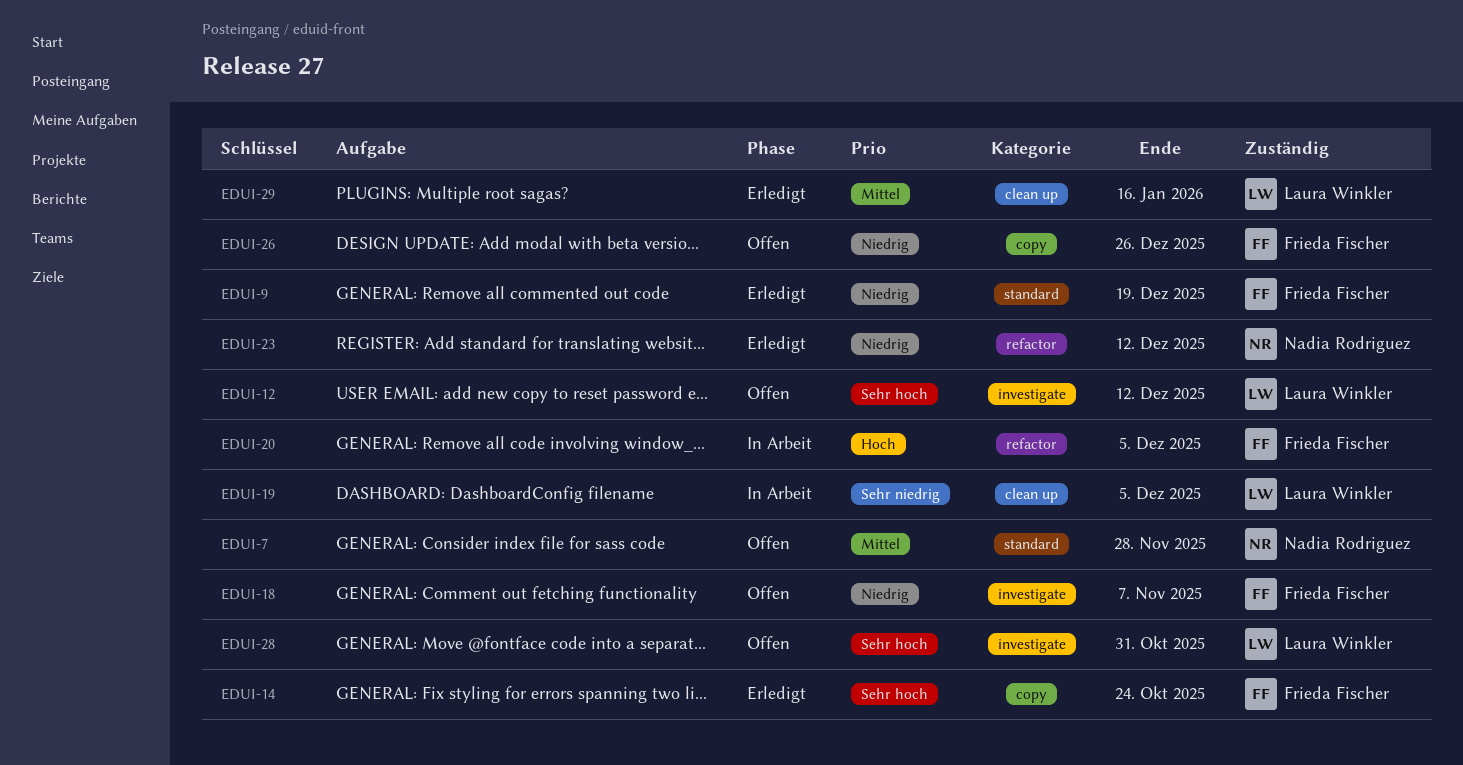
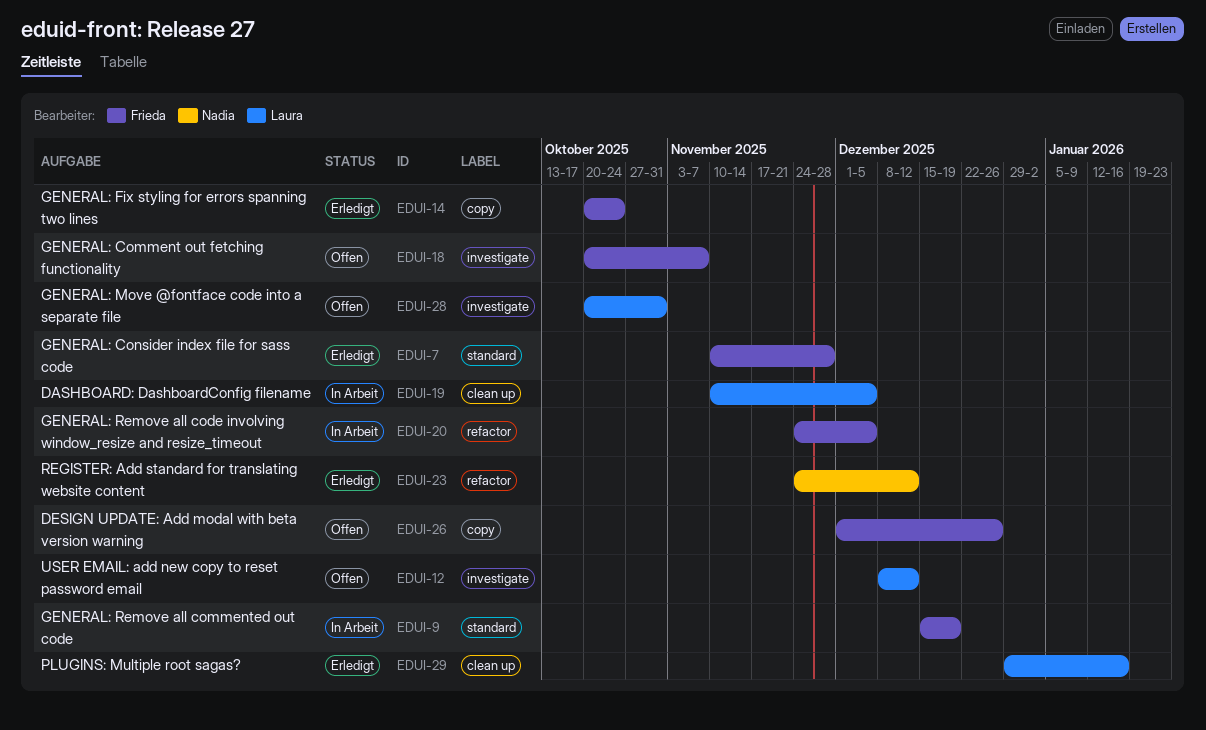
EDUI-7, status: Offen -> Erledigt
EDUI-7, owner: Nadia Rodriguez -> Frieda Fischer
EDUI-9, status: Erledigt -> In Arbeit

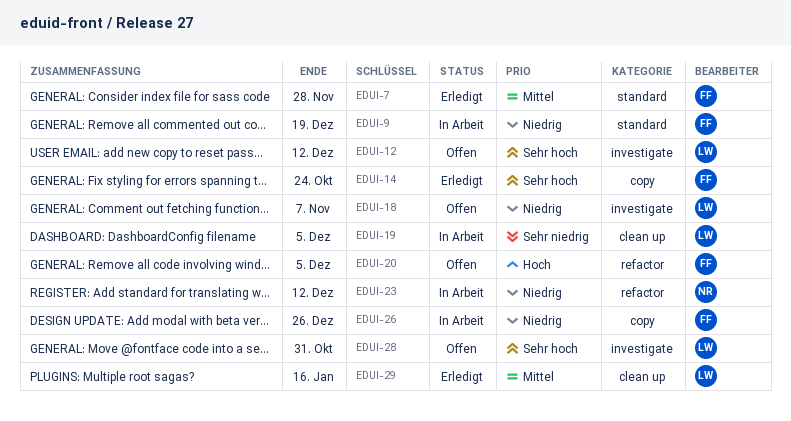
EDUI-18, owner: Frieda -> Laura
EDUI-20, status: In Arbeit -> Offen
EDUI-23, status: Erledigt -> In Arbeit
EDUI-26, status: Offen -> In Arbeit

